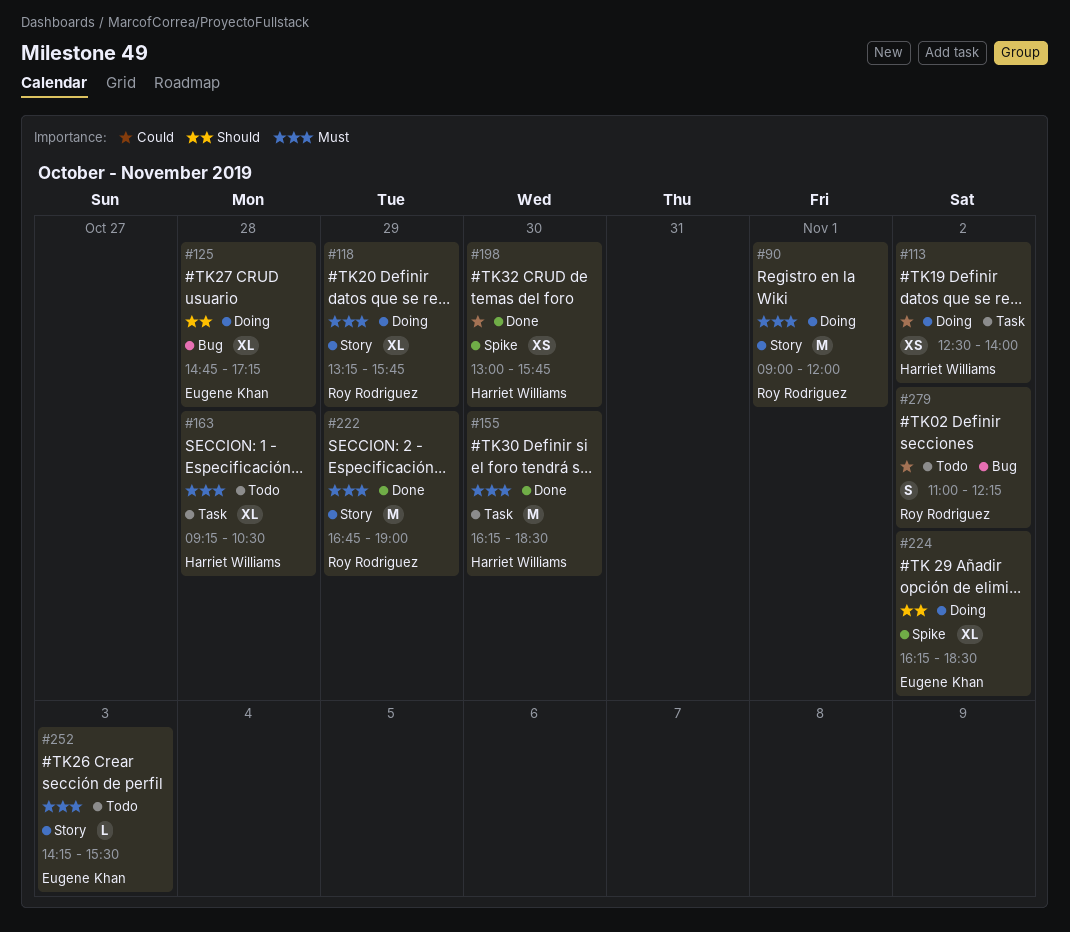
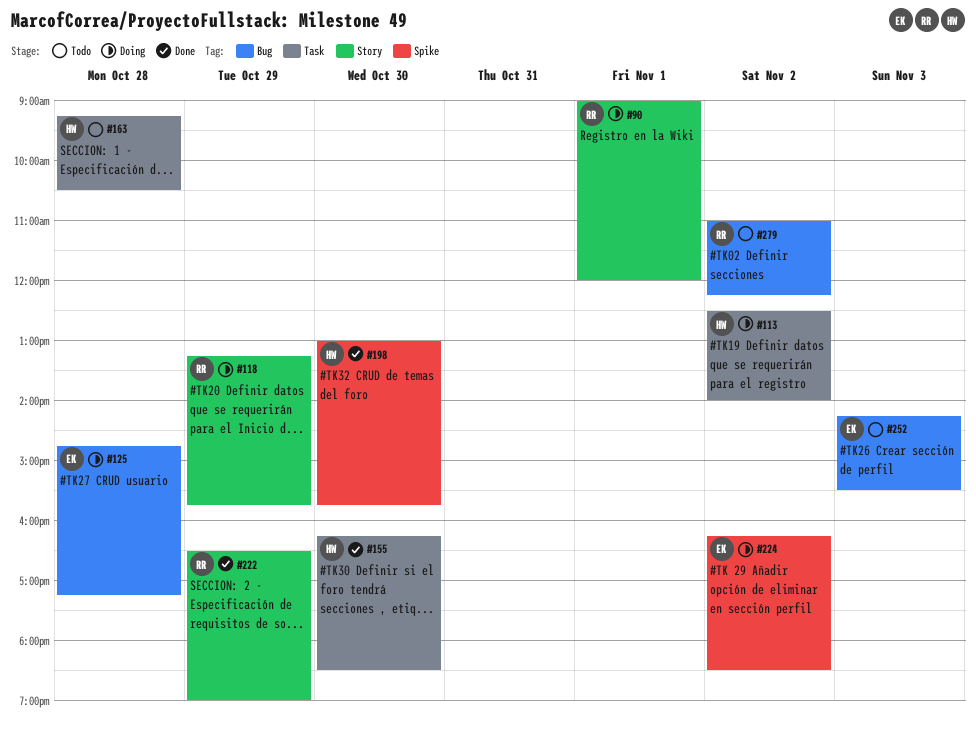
#222, begins: 16:45 -> 16:30
#252, label: Story -> Bug

